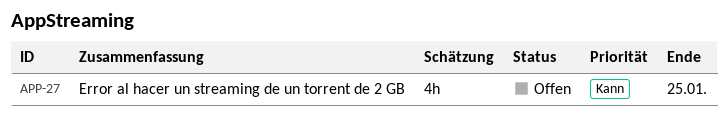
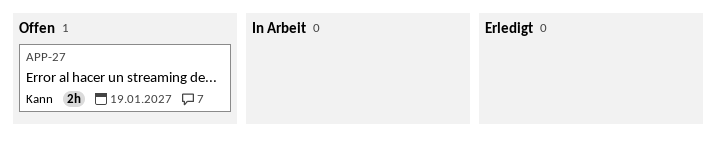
APP-27, estimate: 4h -> 2h
APP-27, due: Jan 25 -> Jan 19

